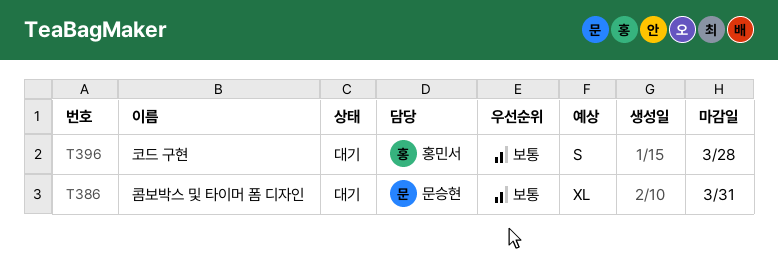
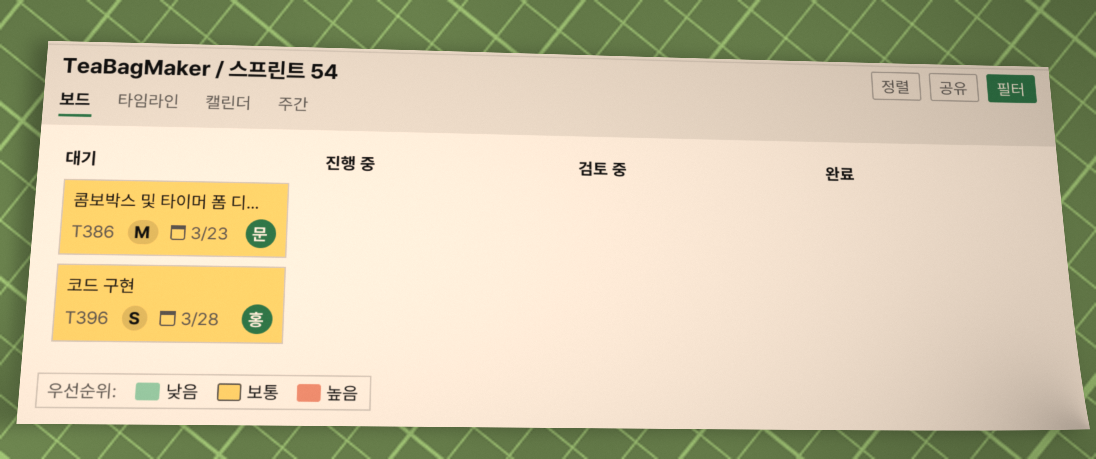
T386, estimate: XL -> M
T386, due: Mar 31 -> Mar 23

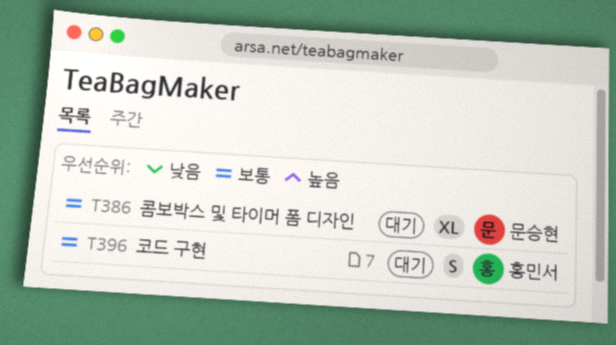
T386, estimate: M -> XL

